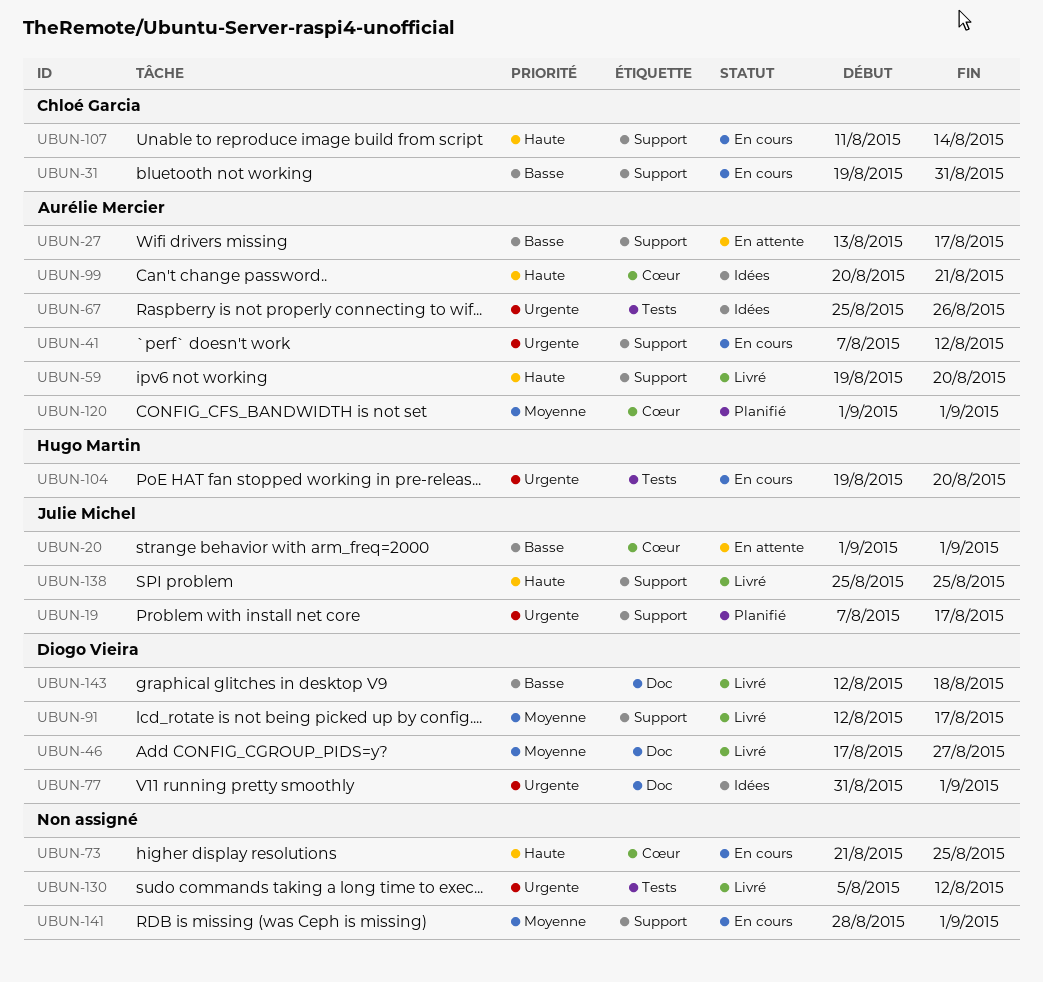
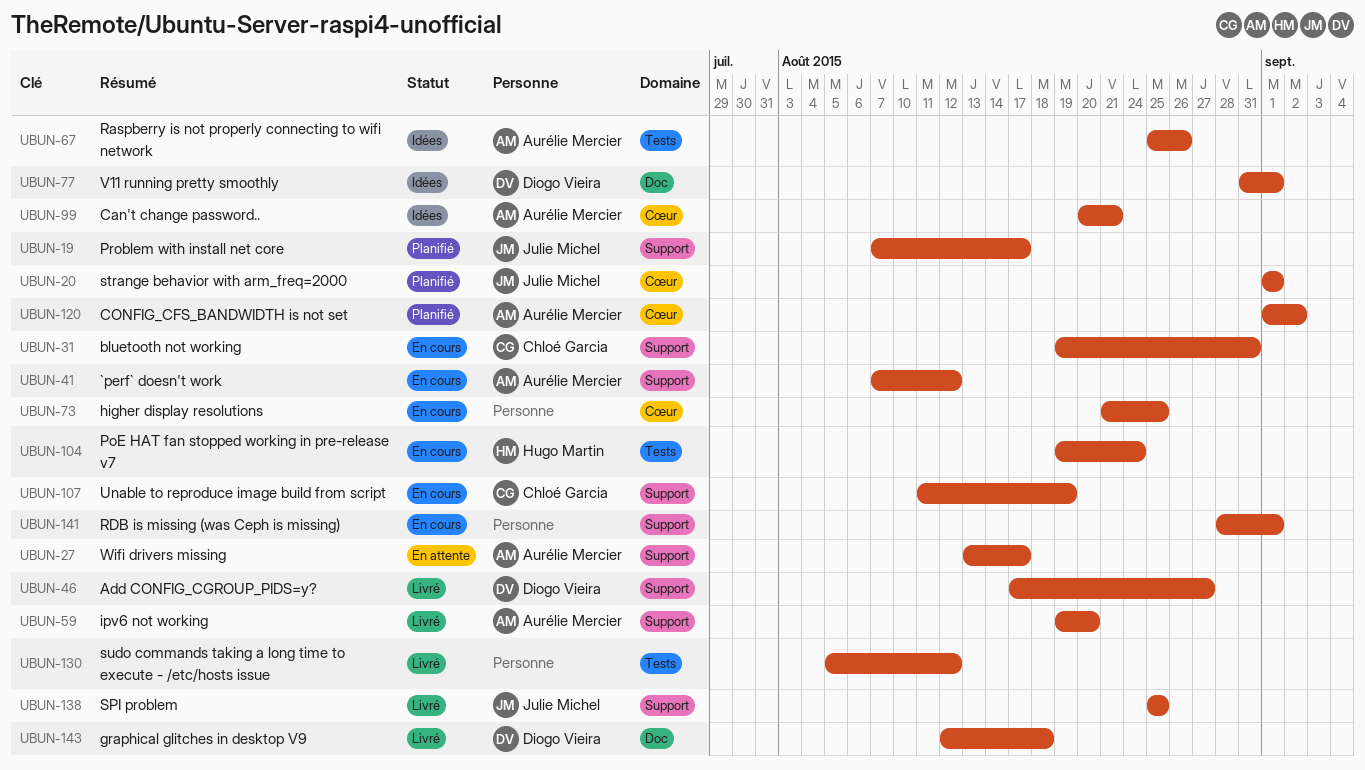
UBUN-20, status: En attente -> Planifié
UBUN-46, label: Doc -> Support
UBUN-91: present -> none
UBUN-104, due: Aug 20 -> Aug 24
UBUN-107, due: Aug 14 -> Aug 19
UBUN-120, due: Sep 1 -> Sep 2

